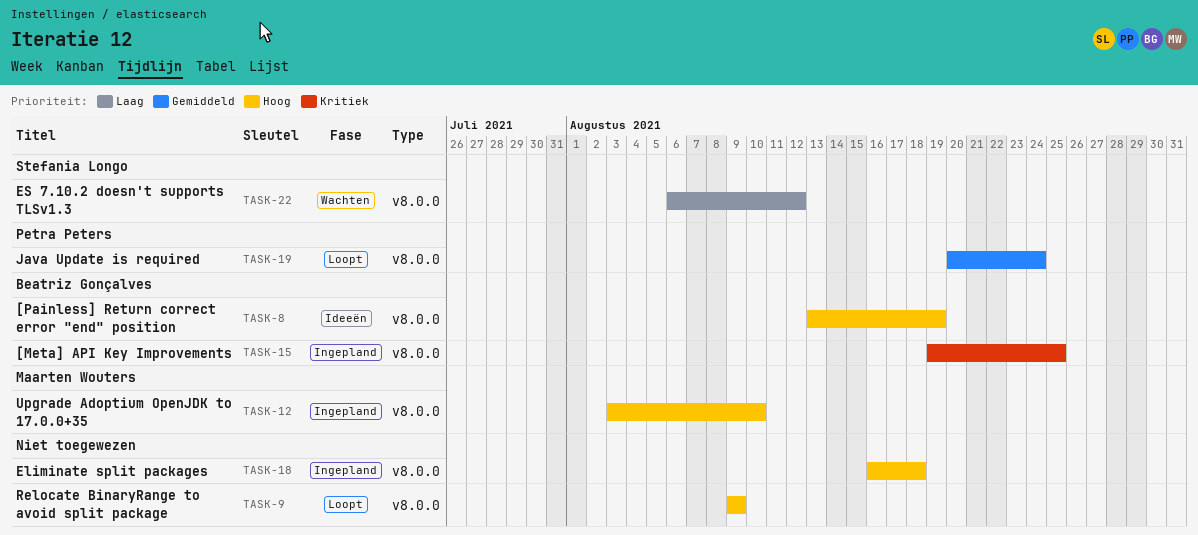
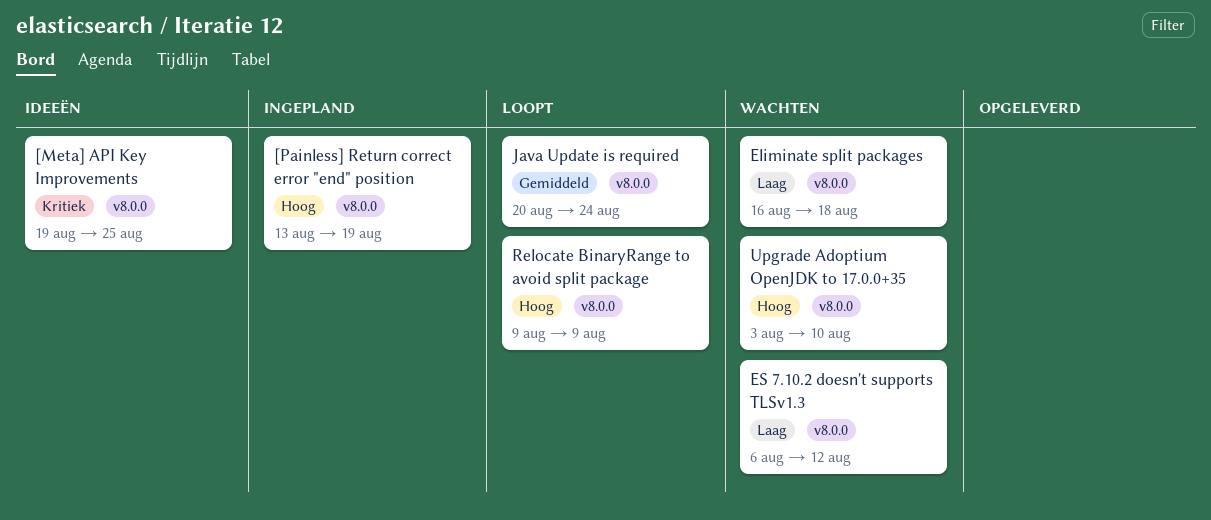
[Meta] API Key Improvements, status: Ingepland -> Ideeën
[Painless] Return correct error "end" position, status: Ideeën -> Ingepland
Eliminate split packages, status: Ingepland -> Wachten
Eliminate split packages, priority: Hoog -> Laag
Upgrade Adoptium OpenJDK to 17.0.0+35, status: Ingepland -> Wachten

